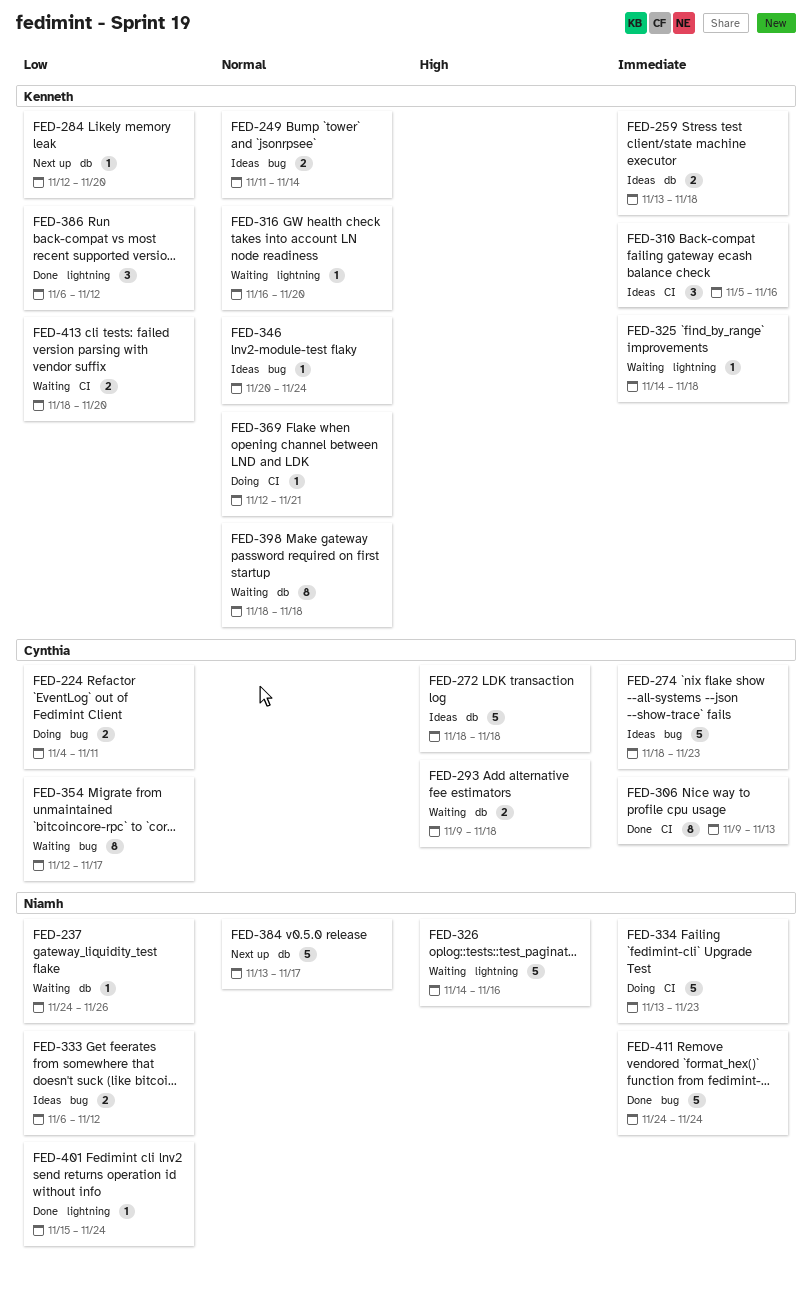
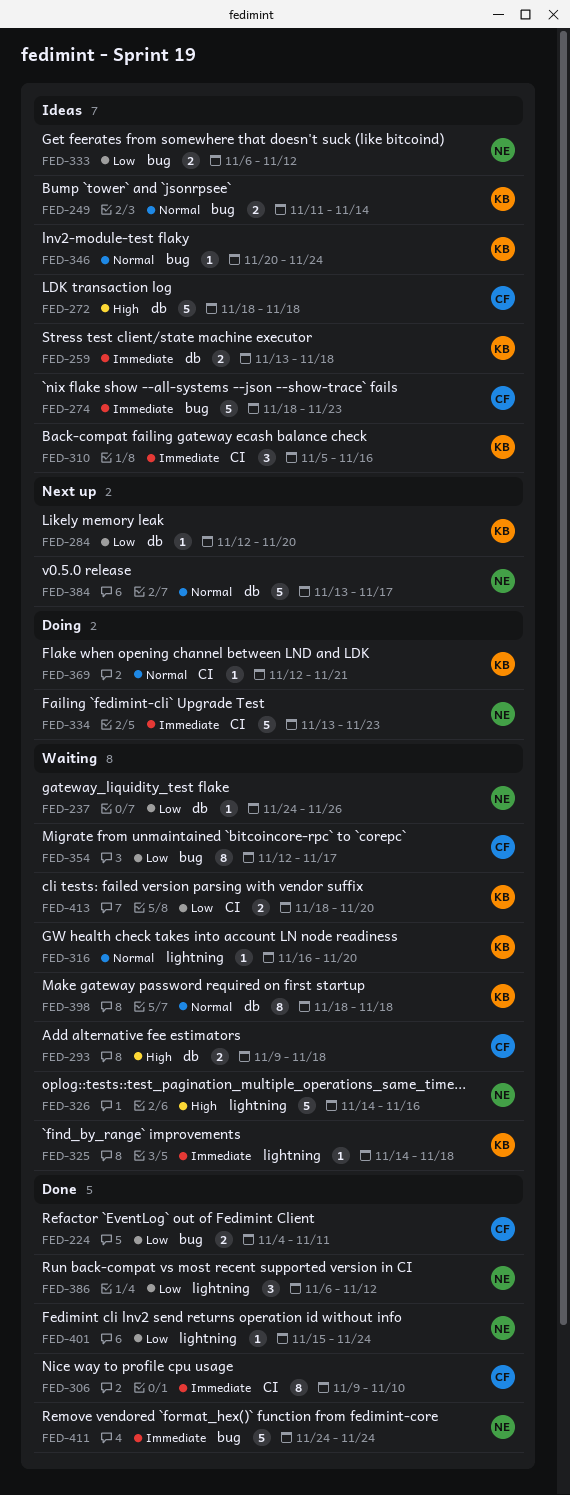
FED-224, status: Doing -> Done
FED-306, due: Nov 13 -> Nov 10
FED-386, owner: Kenneth -> Niamh

